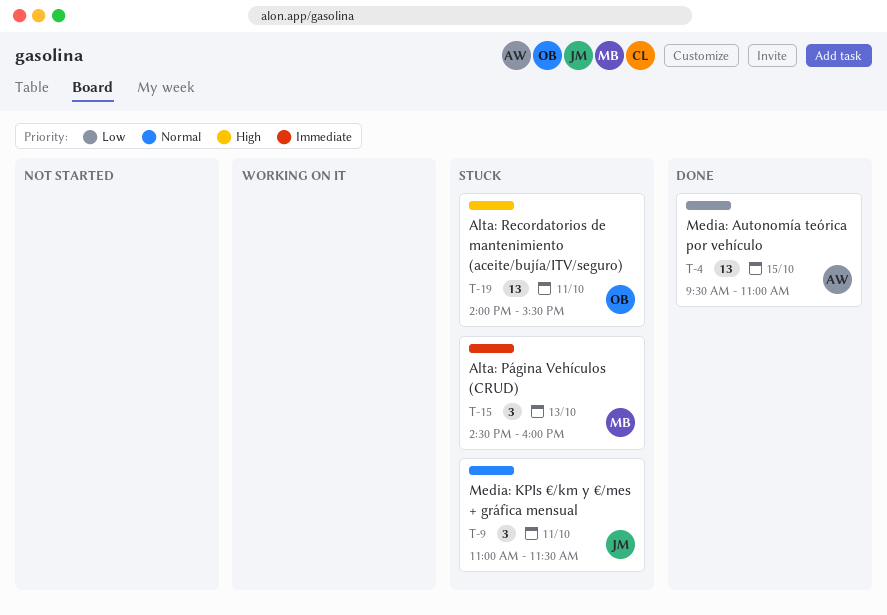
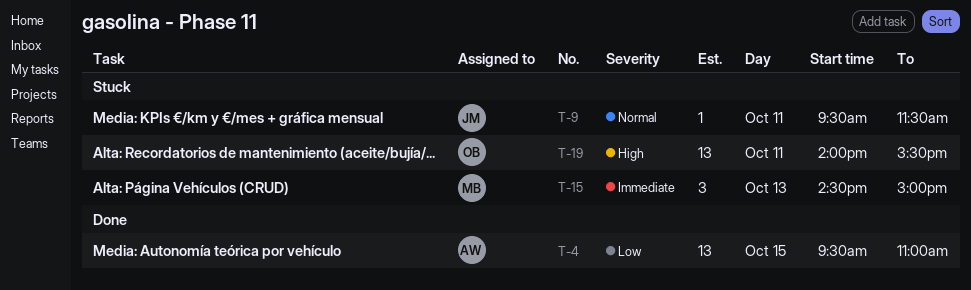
T-9, estimate: 3 -> 1
T-9, begins: 11:00 -> 09:30
T-15, ends: 16:00 -> 15:00

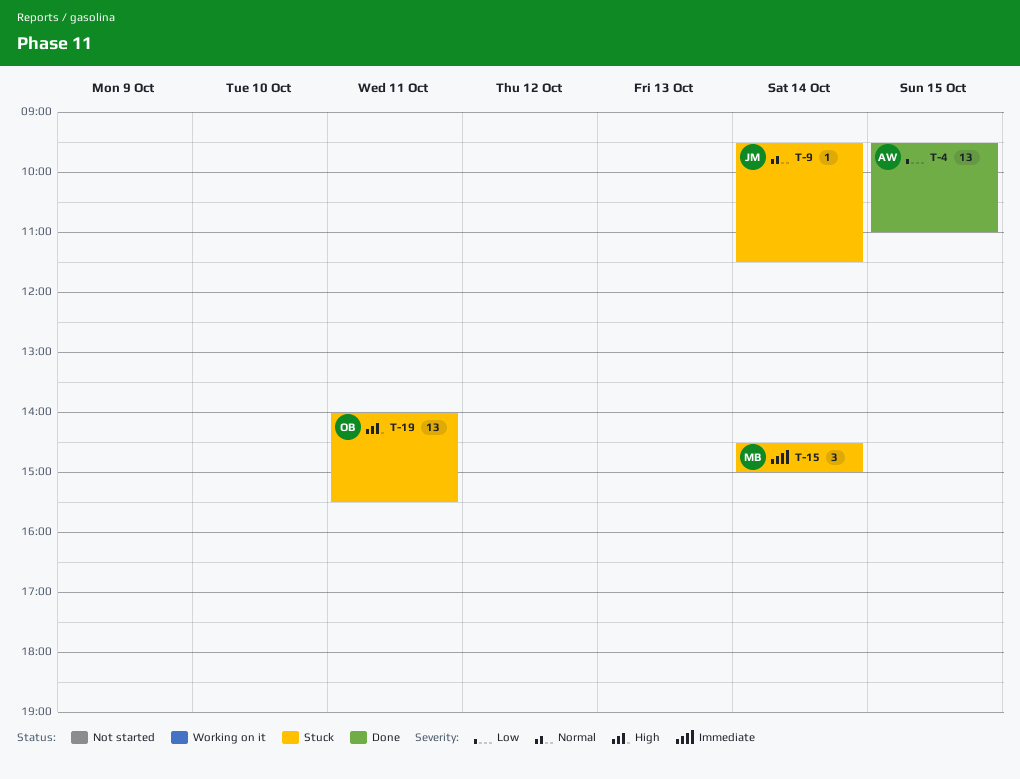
T-9, day: Oct 11 -> Oct 14
T-15, day: Oct 13 -> Oct 14

